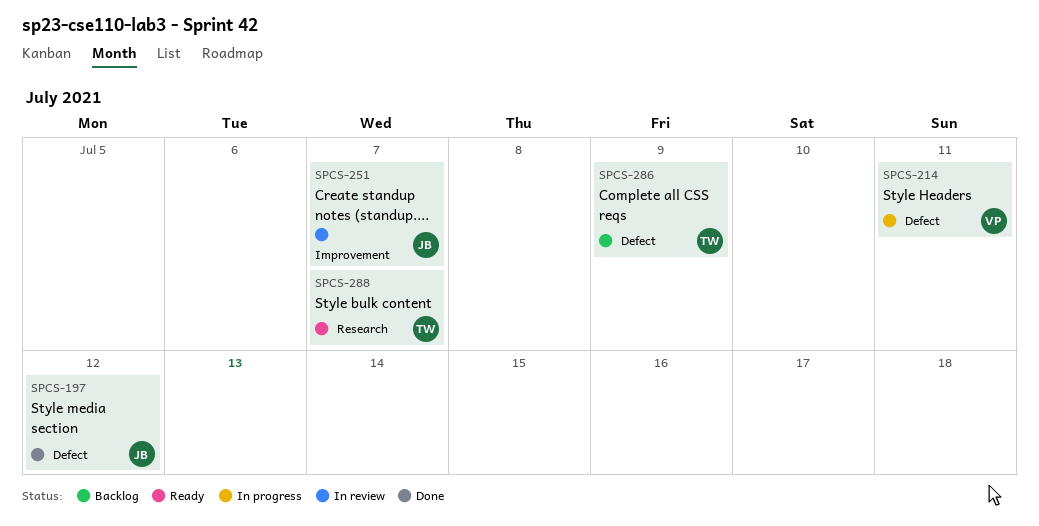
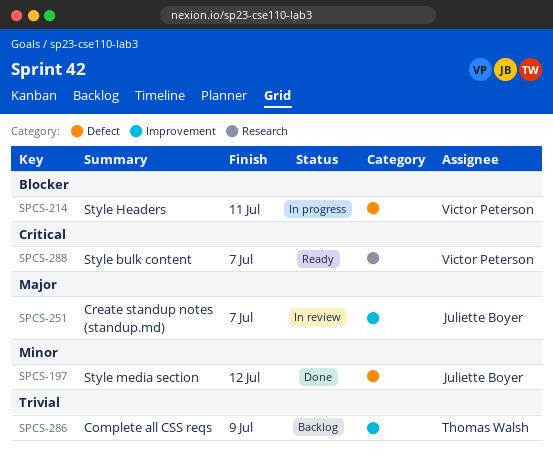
SPCS-286, label: Defect -> Improvement
SPCS-288, owner: Thomas Walsh -> Victor Peterson

